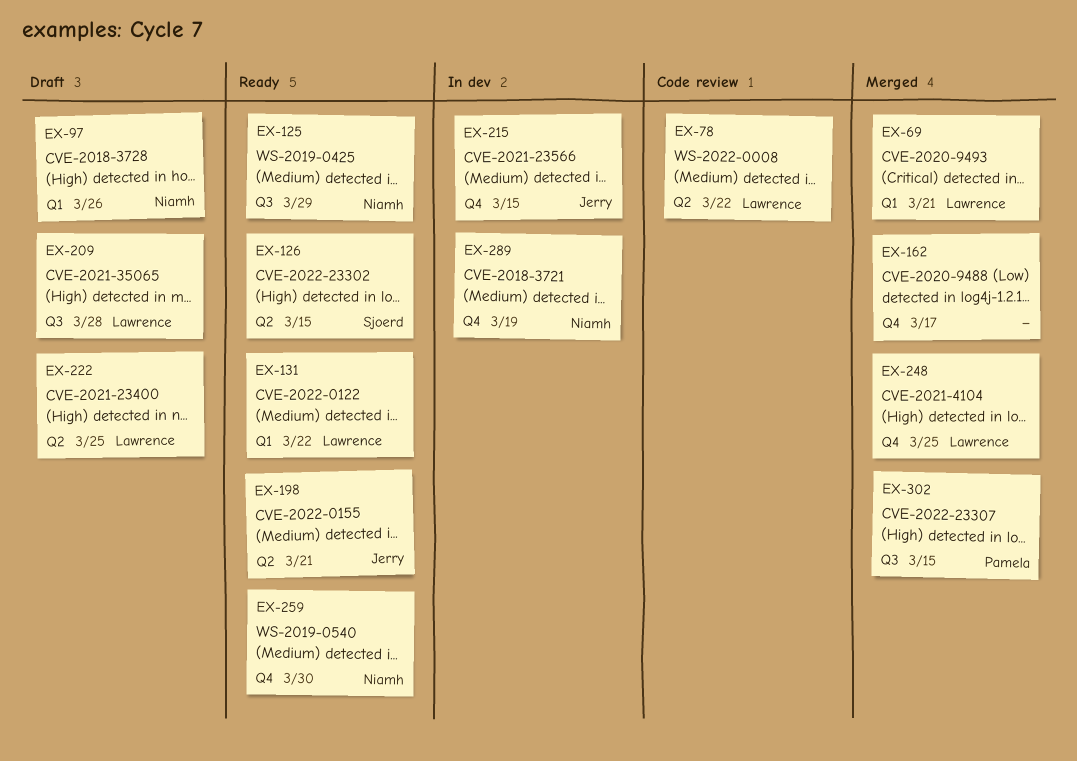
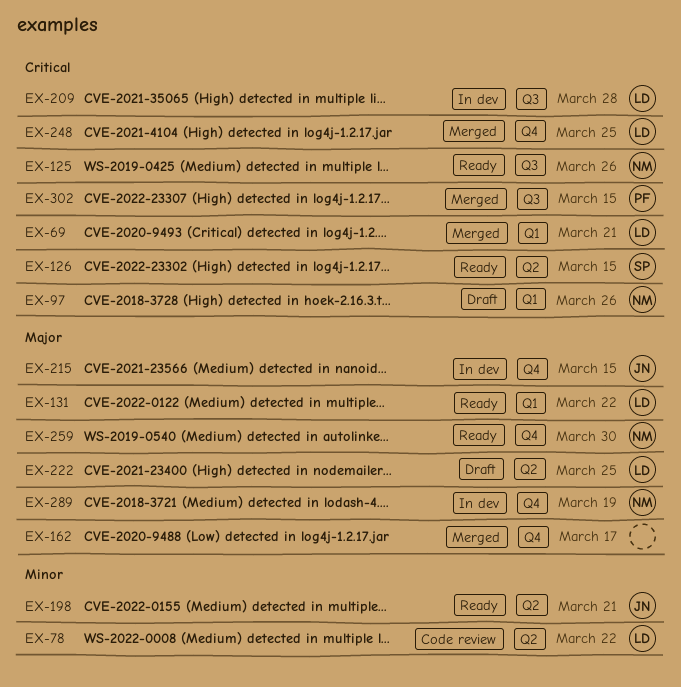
EX-125, due: Mar 29 -> Mar 26
EX-209, status: Draft -> In dev

